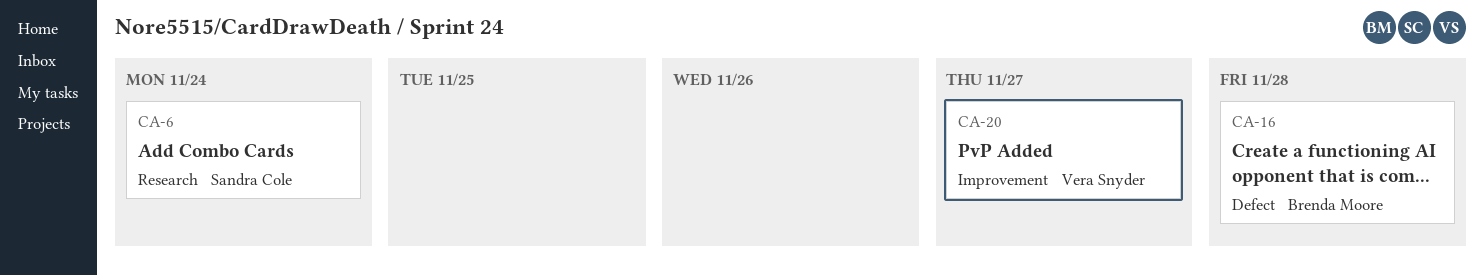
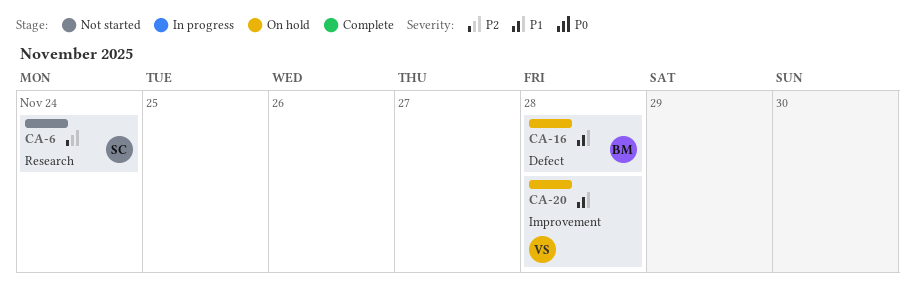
CA-20, due: Nov 27 -> Nov 28

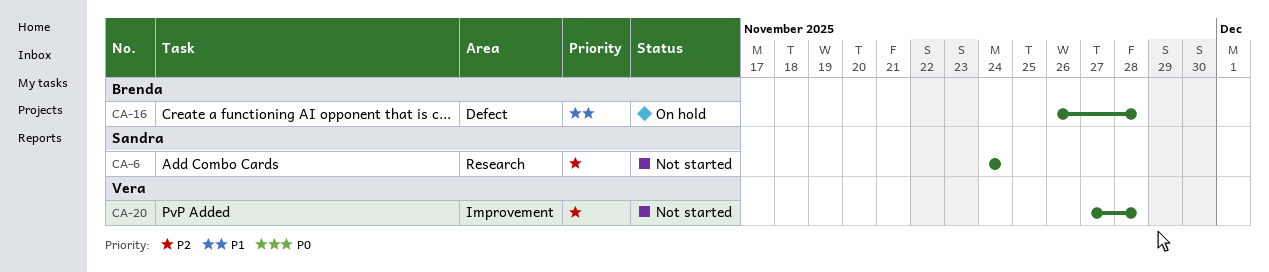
CA-20, status: On hold -> Not started
CA-20, priority: P1 -> P2

